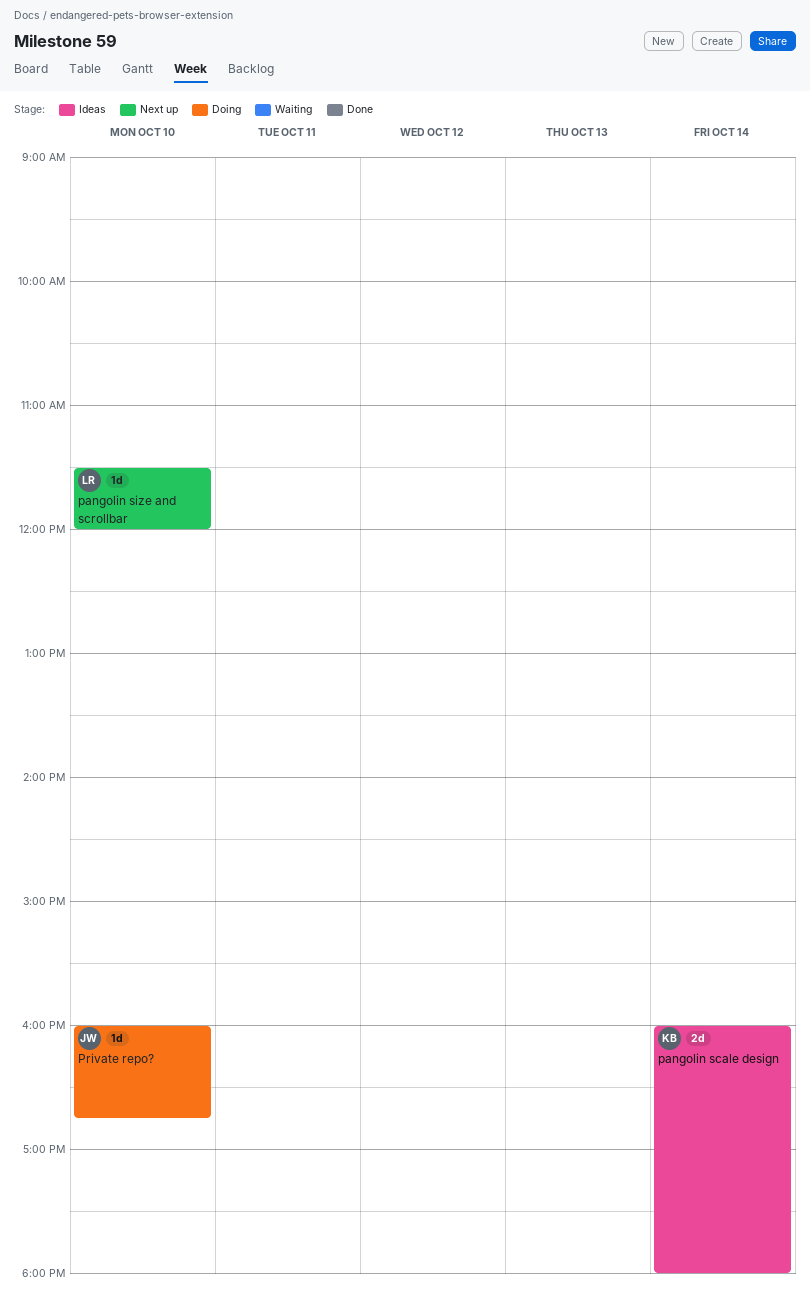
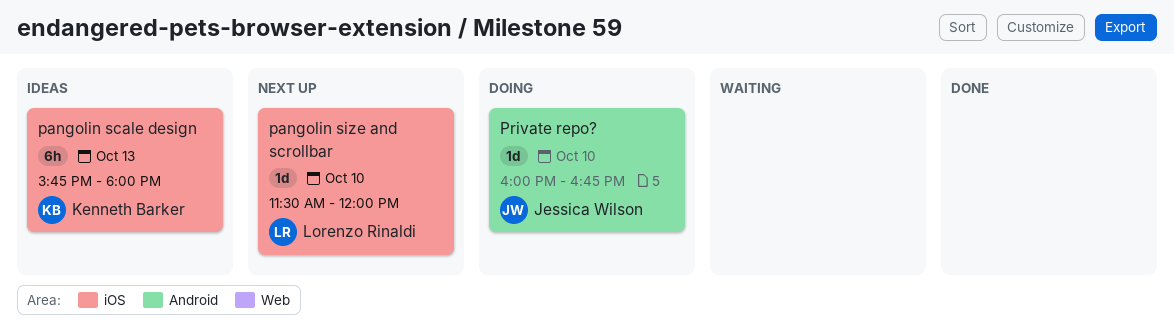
pangolin scale design, estimate: 2d -> 6h
pangolin scale design, day: Oct 14 -> Oct 13
pangolin scale design, begins: 16:00 -> 15:45

